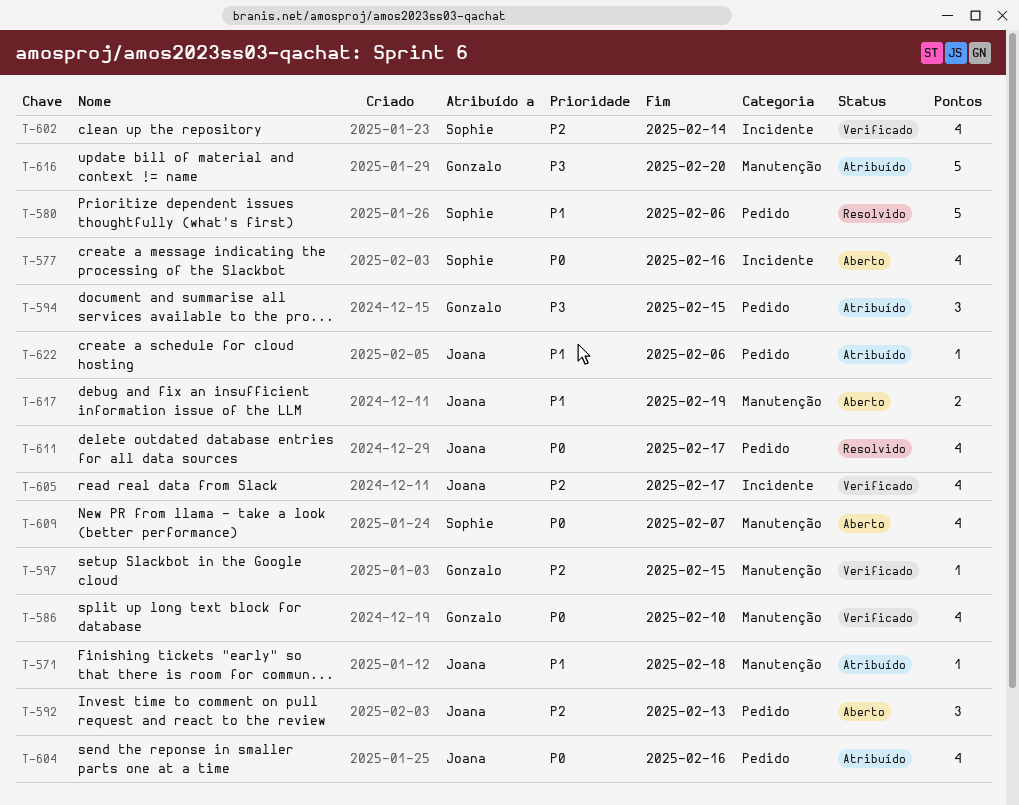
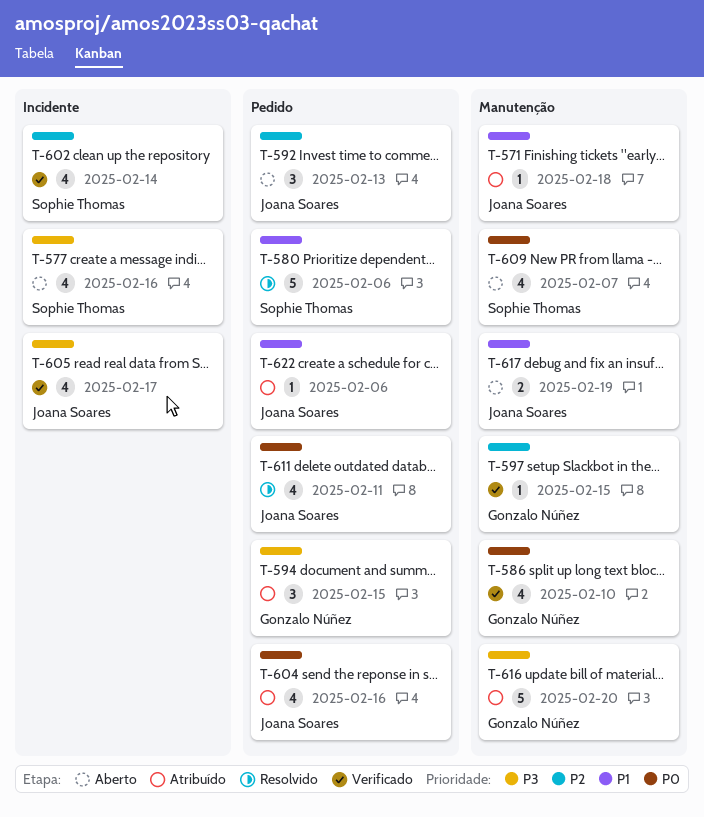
T-577, priority: P0 -> P3
T-605, priority: P2 -> P3
T-611, due: Feb 17 -> Feb 11

